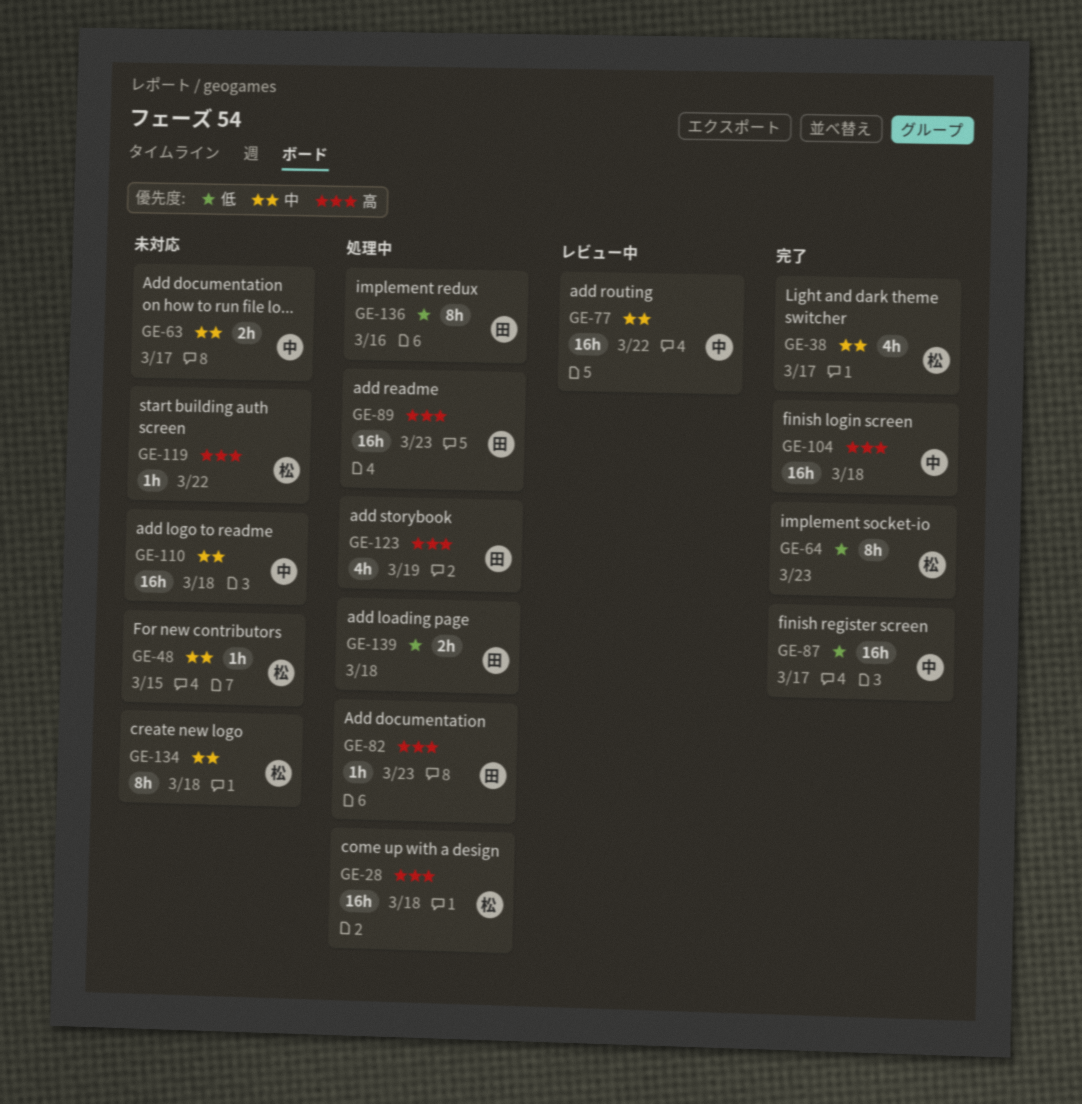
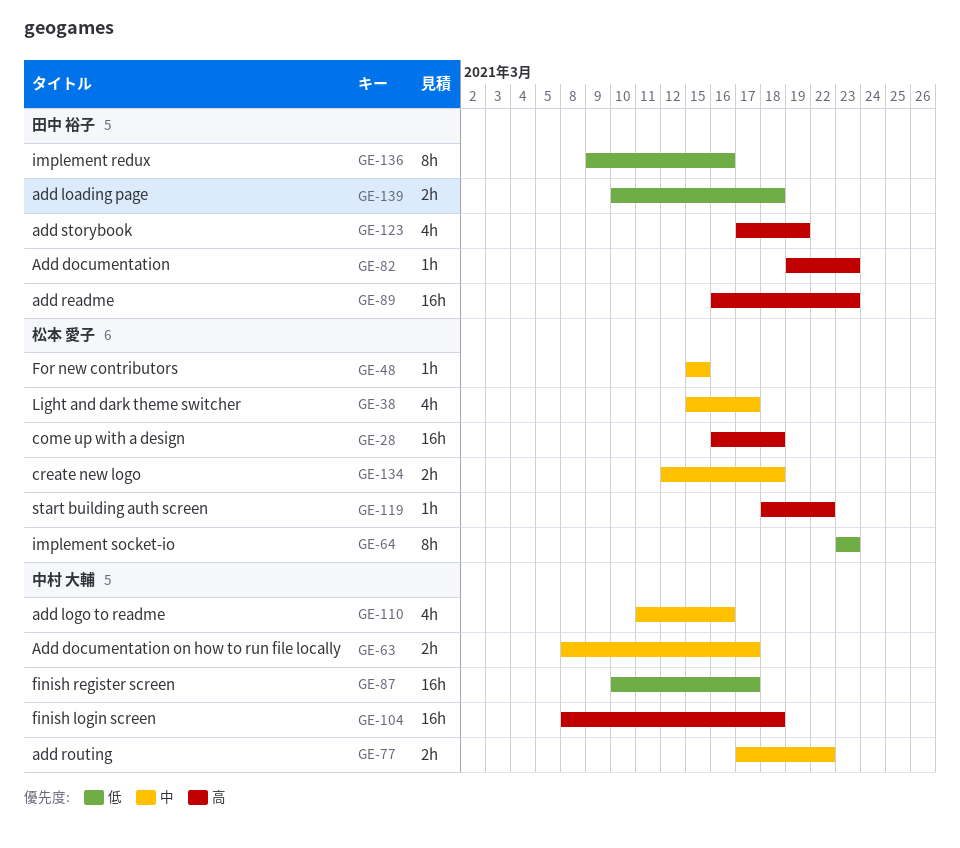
GE-77, estimate: 16h -> 2h
GE-110, estimate: 16h -> 4h
GE-110, due: Mar 18 -> Mar 16
GE-134, estimate: 8h -> 2h

